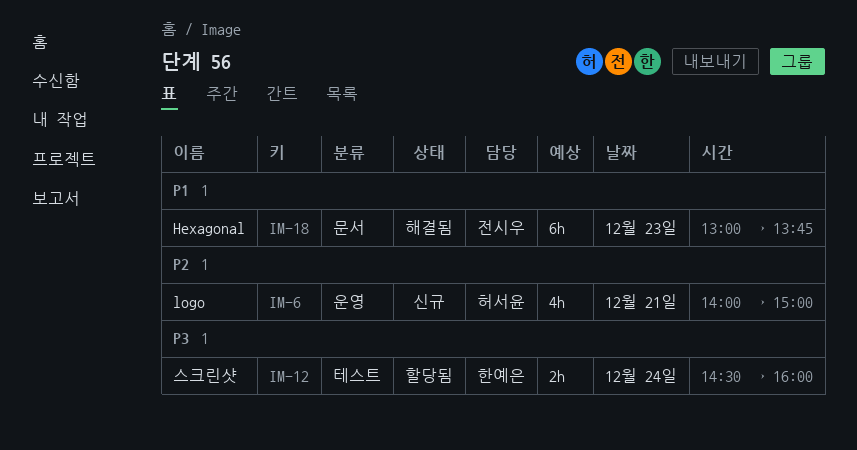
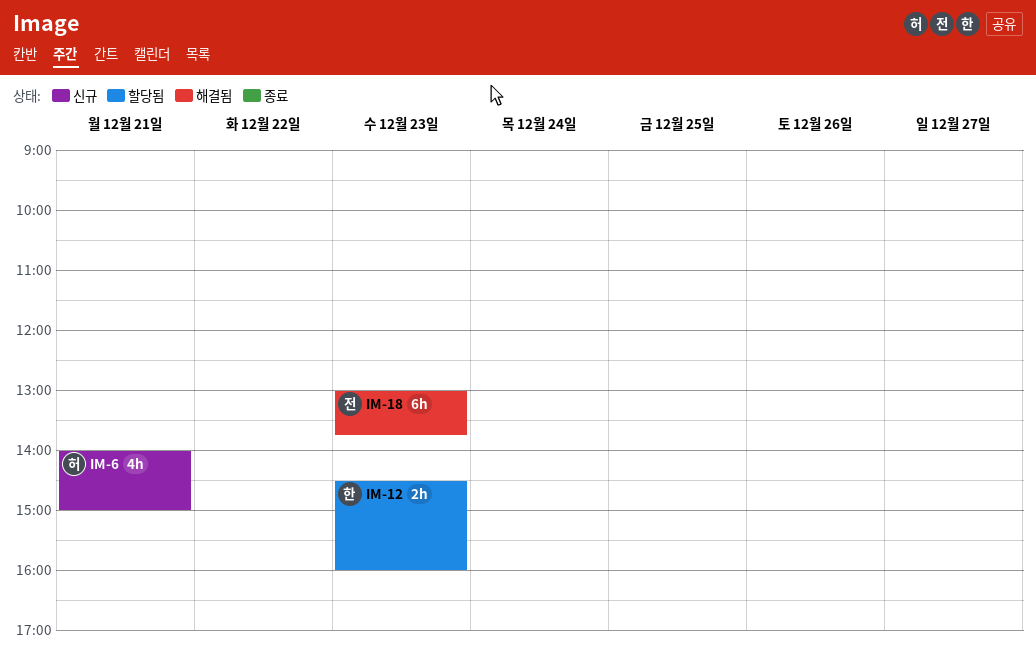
IM-12, day: Dec 24 -> Dec 23

